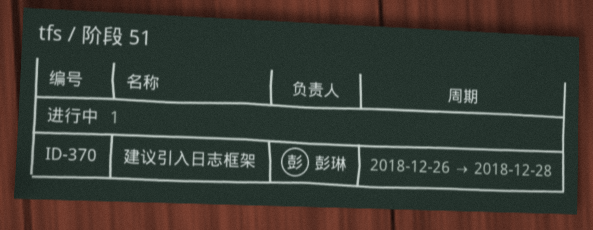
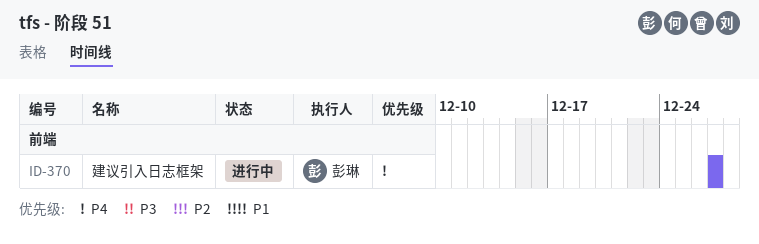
ID-370, start: Dec 26 -> Dec 27
ID-370, due: Dec 28 -> Dec 27

